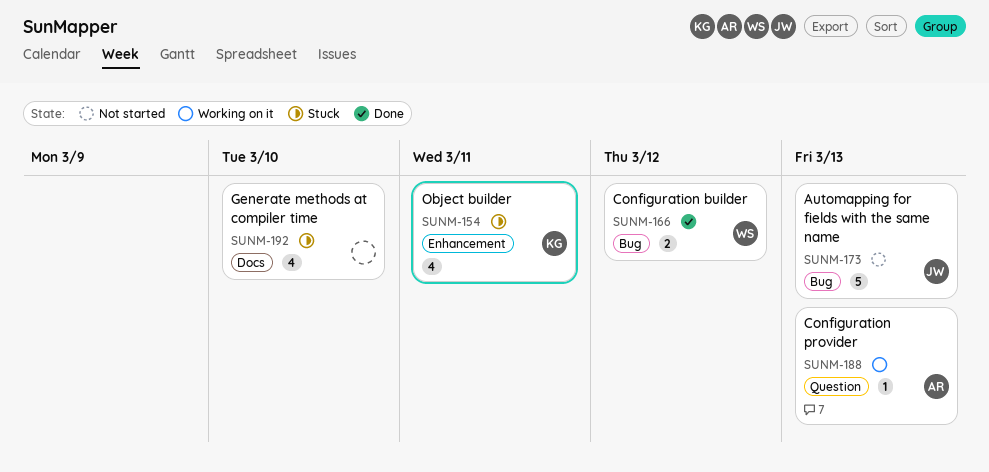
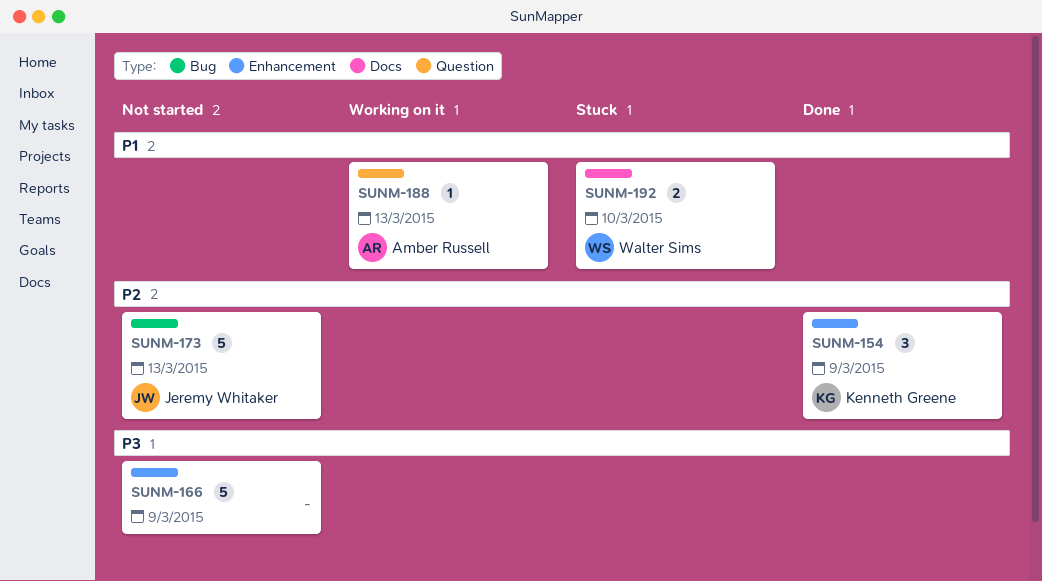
SUNM-154, status: Stuck -> Done
SUNM-154, estimate: 4 -> 3
SUNM-154, due: Mar 11 -> Mar 9
SUNM-166, status: Done -> Not started
SUNM-166, owner: Walter Sims -> none
SUNM-166, label: Bug -> Enhancement
SUNM-166, estimate: 2 -> 5
SUNM-166, due: Mar 12 -> Mar 9
SUNM-192, owner: none -> Walter Sims
SUNM-192, estimate: 4 -> 2

